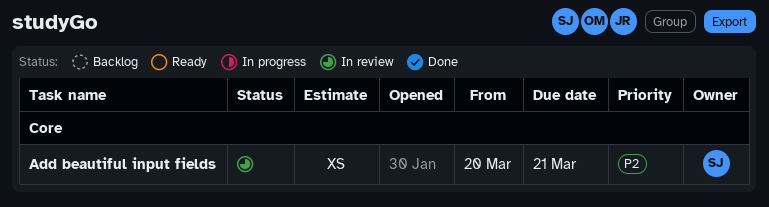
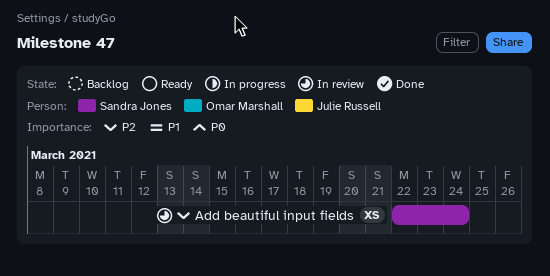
Add beautiful input fields, start: Mar 20 -> Mar 22
Add beautiful input fields, due: Mar 21 -> Mar 24

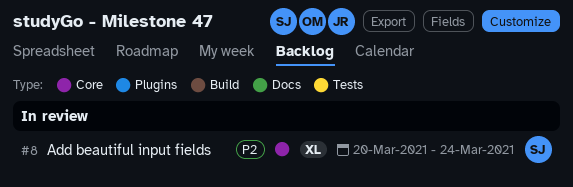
Add beautiful input fields, estimate: XS -> XL
Add beautiful input fields, start: Mar 22 -> Mar 20

